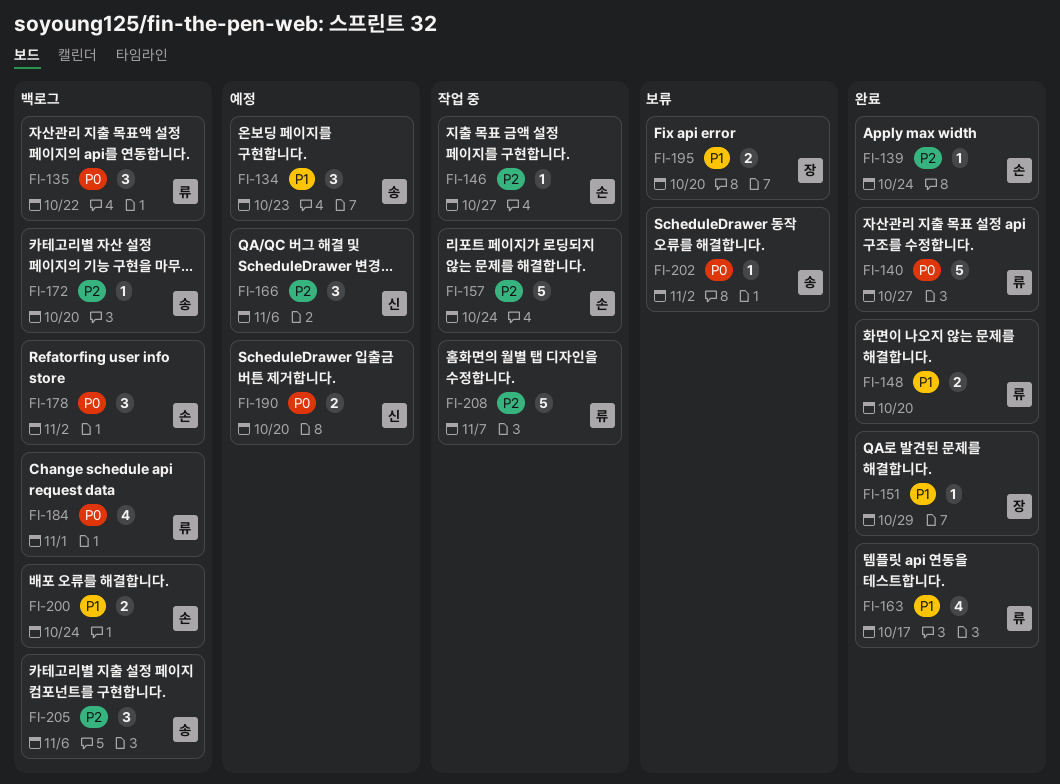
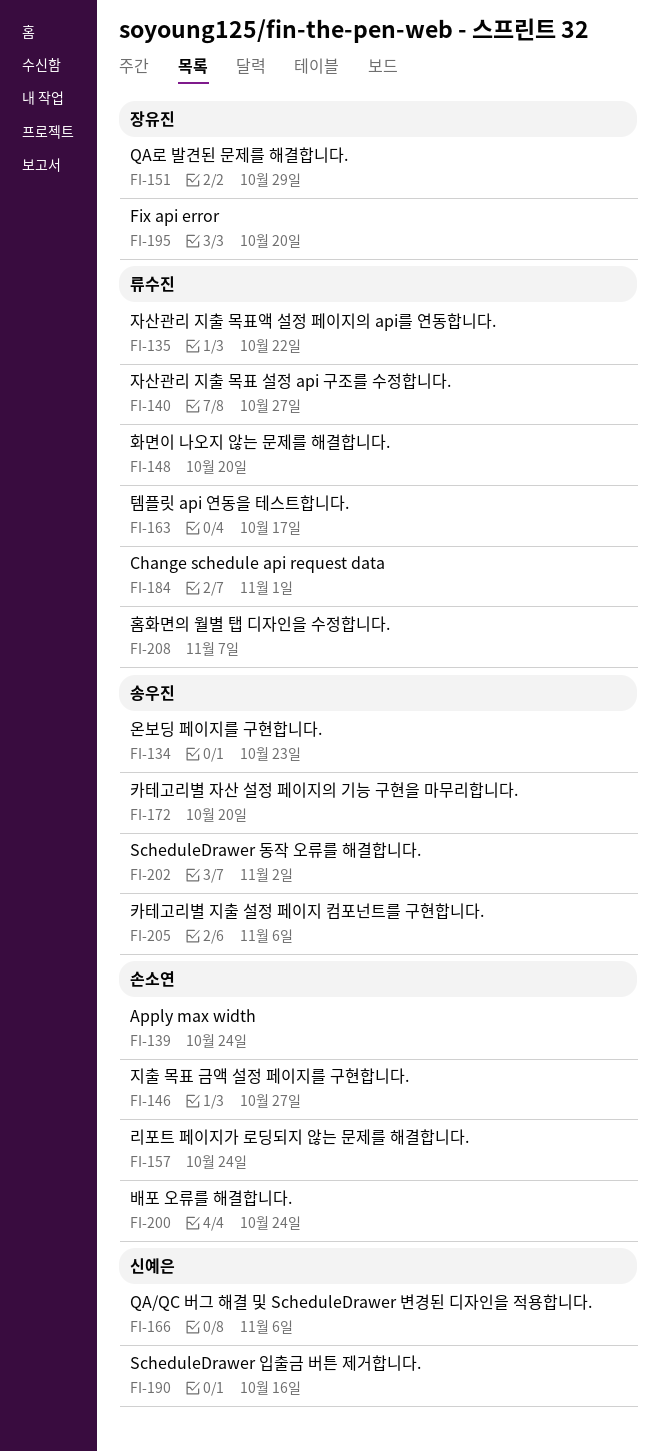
FI-178: present -> none
FI-190, due: Oct 20 -> Oct 16

